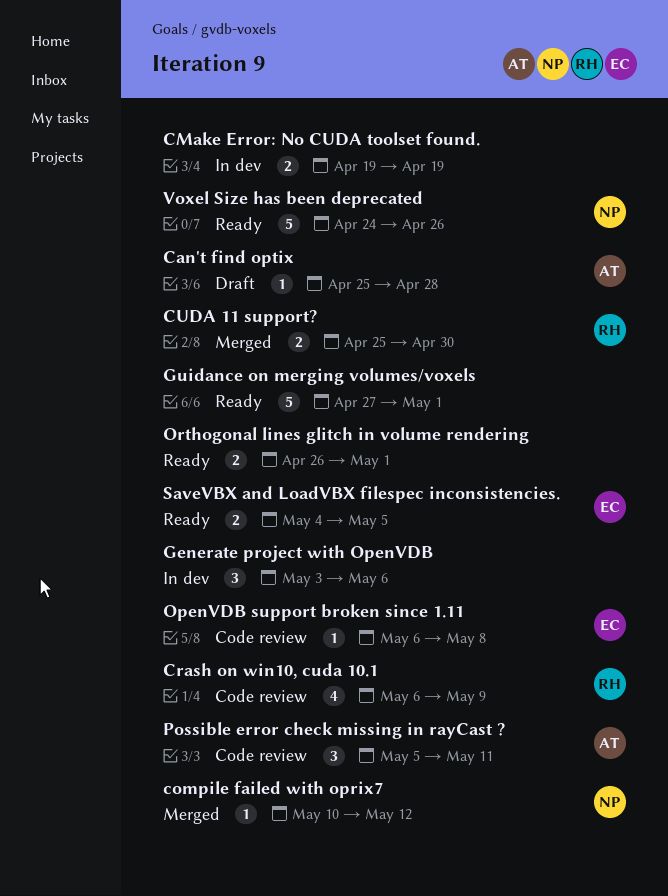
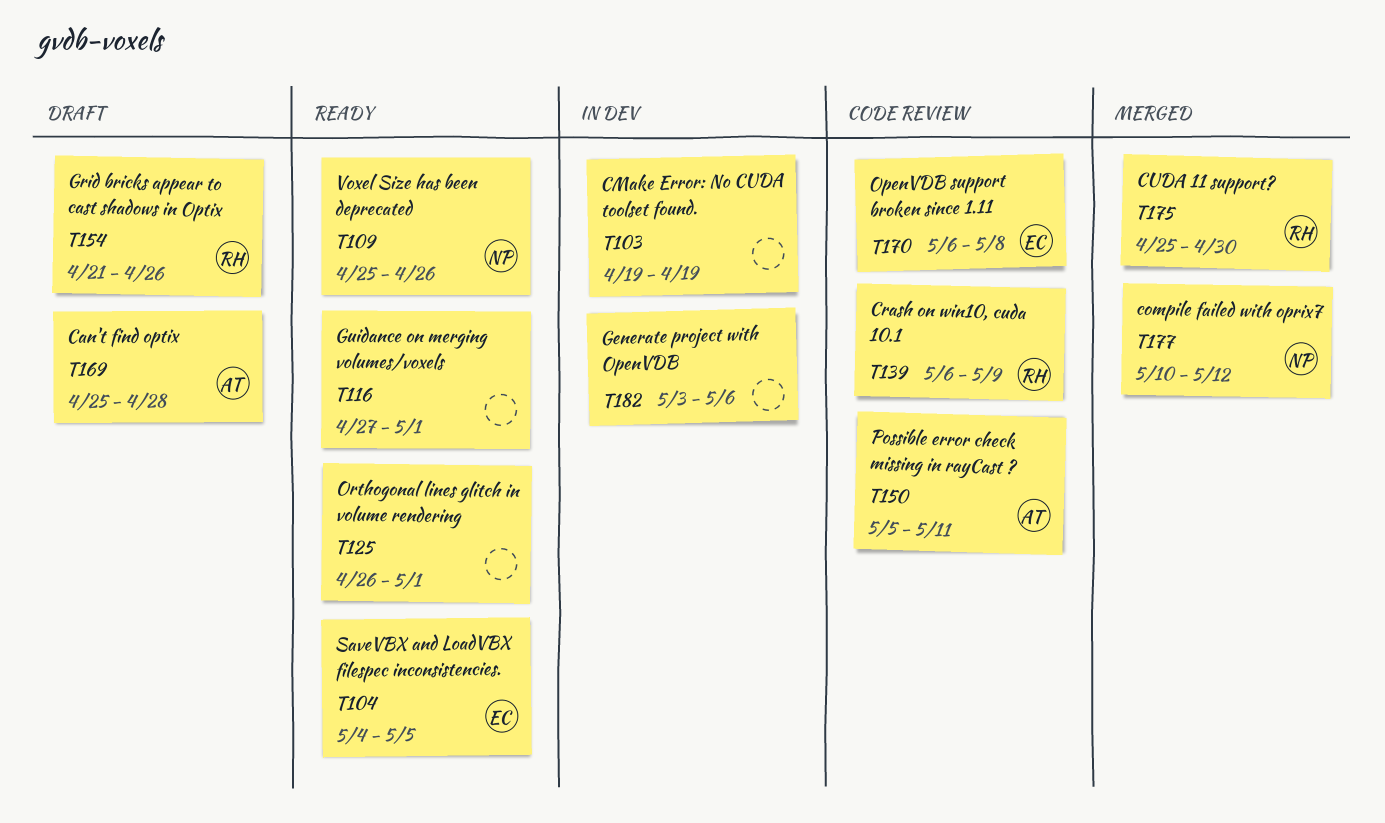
Grid bricks appear to cast shadows in Optix: none -> present
Voxel Size has been deprecated, start: Apr 24 -> Apr 25

